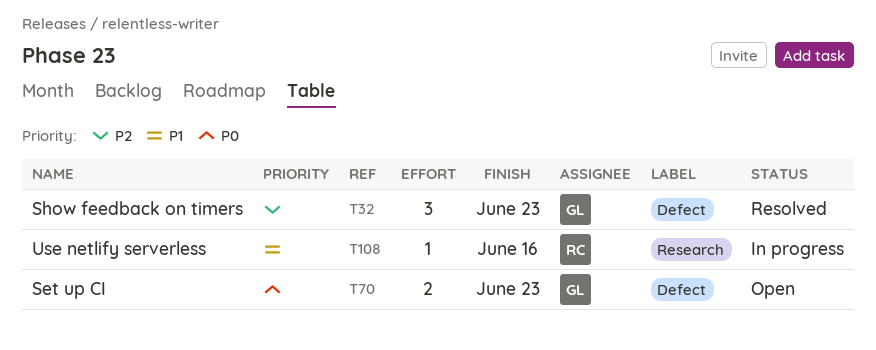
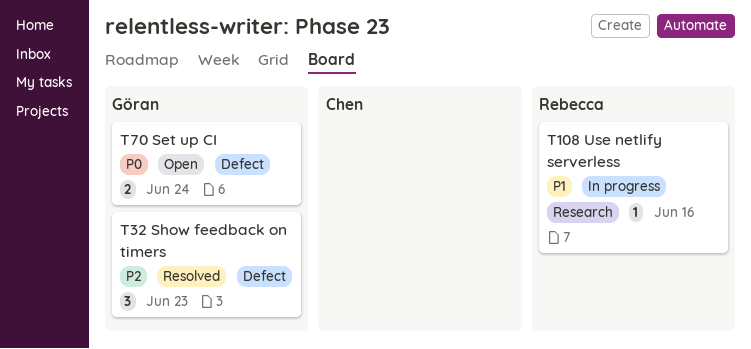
T70, due: Jun 23 -> Jun 24

